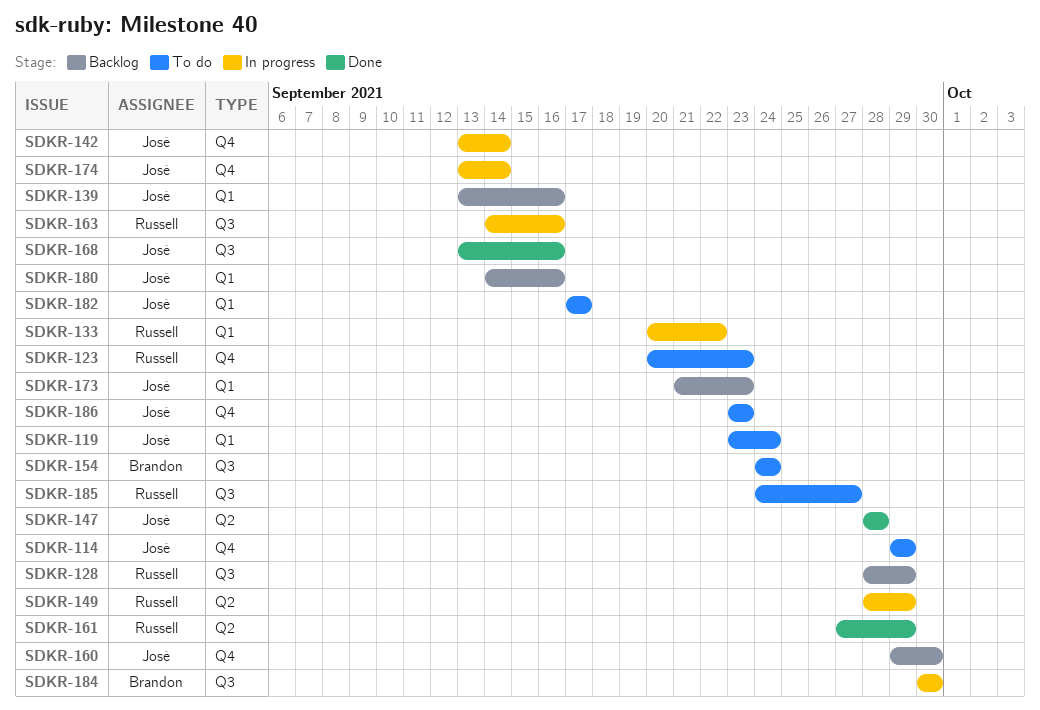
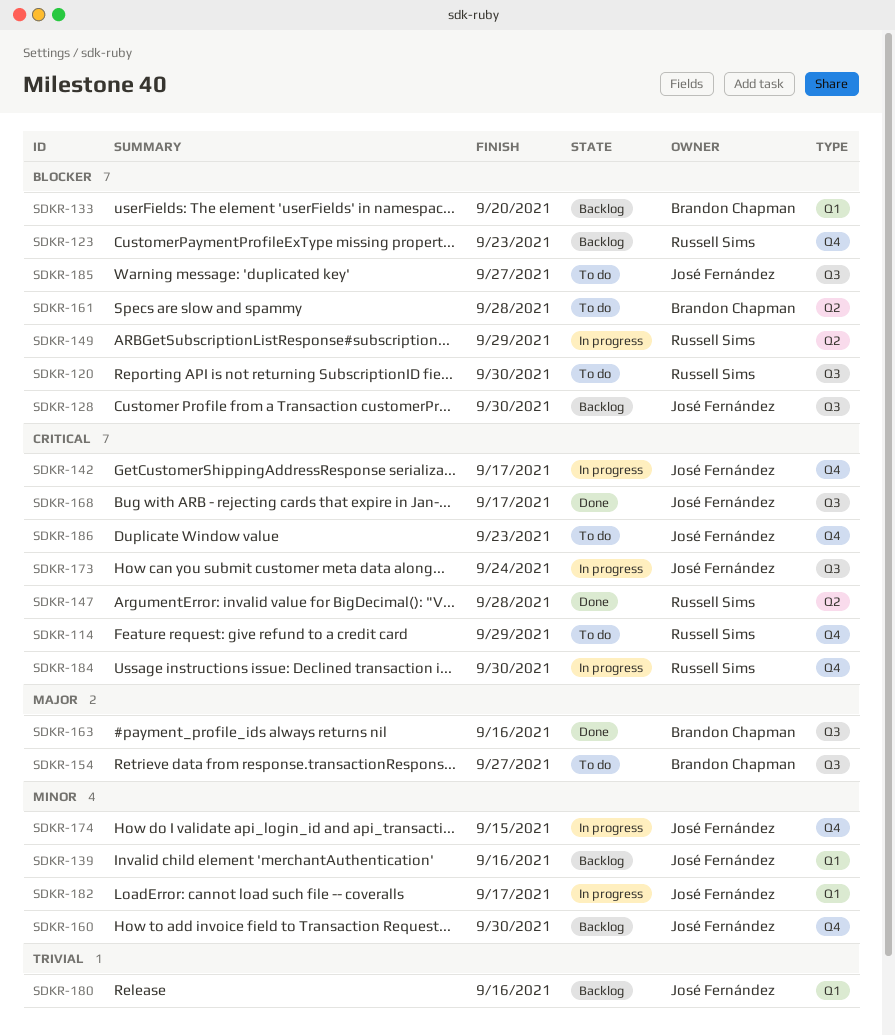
SDKR-114, owner: José Fernández -> Russell Sims
SDKR-119: present -> none
SDKR-120: none -> present
SDKR-123, status: To do -> Backlog
SDKR-128, owner: Russell Sims -> José Fernández
SDKR-128, due: Sep 29 -> Sep 30
SDKR-133, status: In progress -> Backlog
SDKR-133, owner: Russell Sims -> Brandon Chapman
SDKR-133, due: Sep 22 -> Sep 20
SDKR-142, due: Sep 14 -> Sep 17
SDKR-147, owner: José Fernández -> Russell Sims
SDKR-154, due: Sep 24 -> Sep 27
SDKR-161, status: Done -> To do
SDKR-161, owner: Russell Sims -> Brandon Chapman
SDKR-161, due: Sep 29 -> Sep 28
SDKR-163, status: In progress -> Done
SDKR-163, owner: Russell Sims -> Brandon Chapman
SDKR-168, due: Sep 16 -> Sep 17
SDKR-173, status: Backlog -> In progress
SDKR-173, label: Q1 -> Q3
SDKR-173, due: Sep 23 -> Sep 24
SDKR-174, due: Sep 14 -> Sep 15
SDKR-182, status: To do -> In progress
SDKR-184, owner: Brandon Chapman -> Russell Sims
SDKR-184, label: Q3 -> Q4
SDKR-185, owner: Russell Sims -> José Fernández

